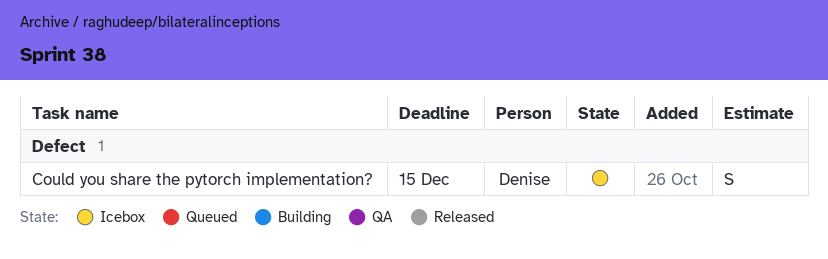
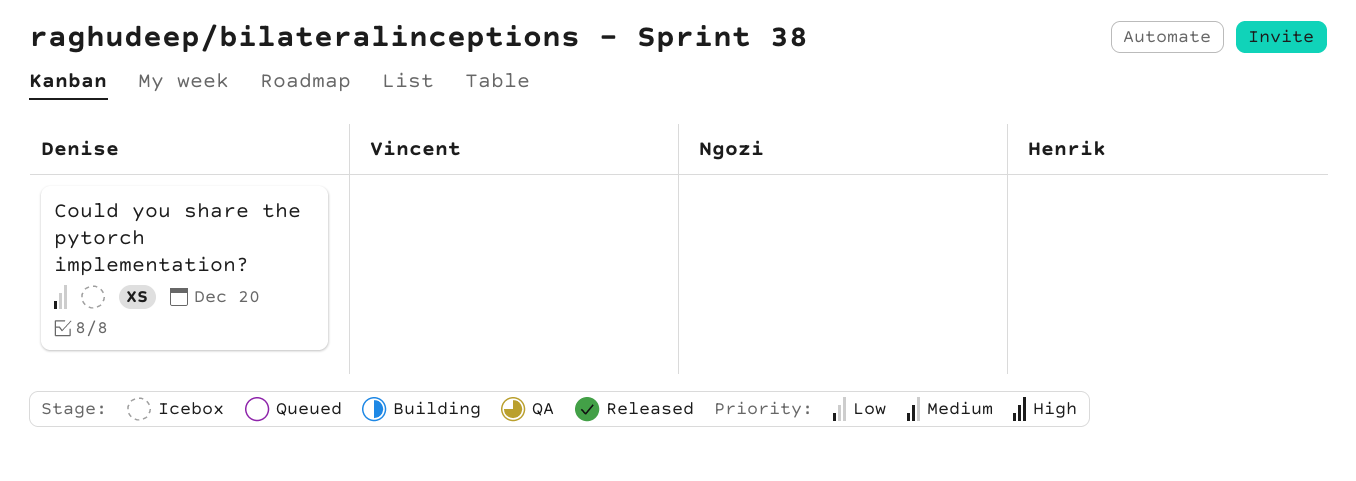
Could you share the pytorch implementation?, estimate: S -> XS
Could you share the pytorch implementation?, due: Dec 15 -> Dec 20

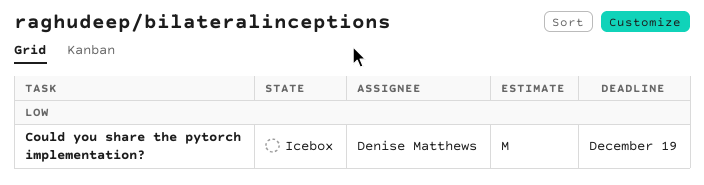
Could you share the pytorch implementation?, estimate: XS -> M
Could you share the pytorch implementation?, due: Dec 20 -> Dec 19

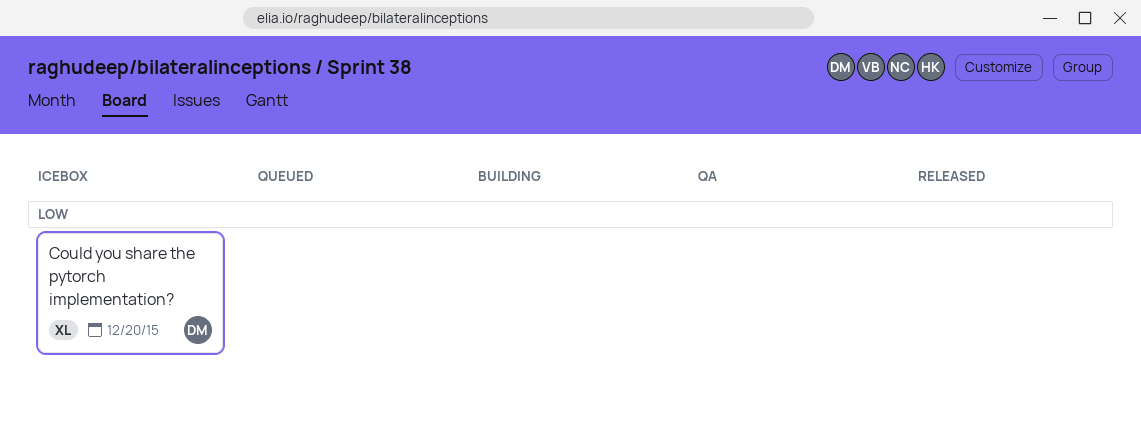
Could you share the pytorch implementation?, estimate: M -> XL
Could you share the pytorch implementation?, due: Dec 19 -> Dec 20

